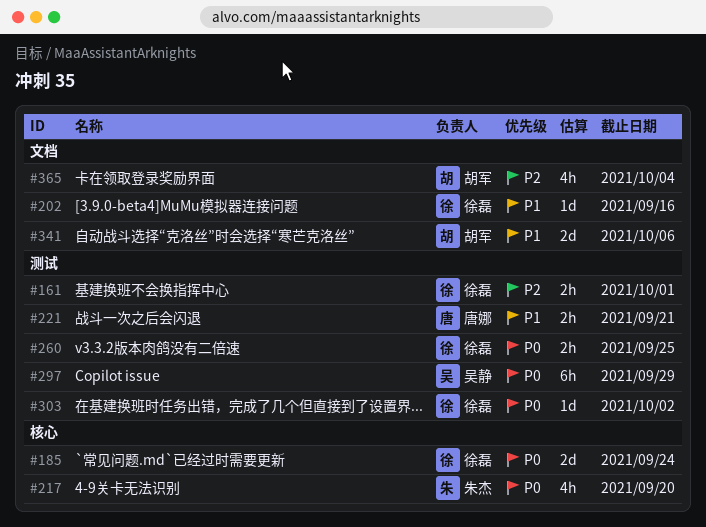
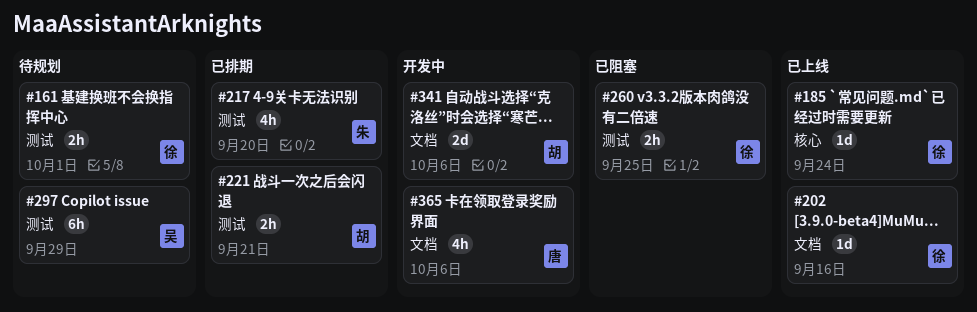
#185, estimate: 2d -> 1d
#217, label: 核心 -> 测试
#221, owner: 唐娜 -> 胡军
#303: present -> none
#365, owner: 胡军 -> 唐娜
#365, due: Oct 4 -> Oct 6

